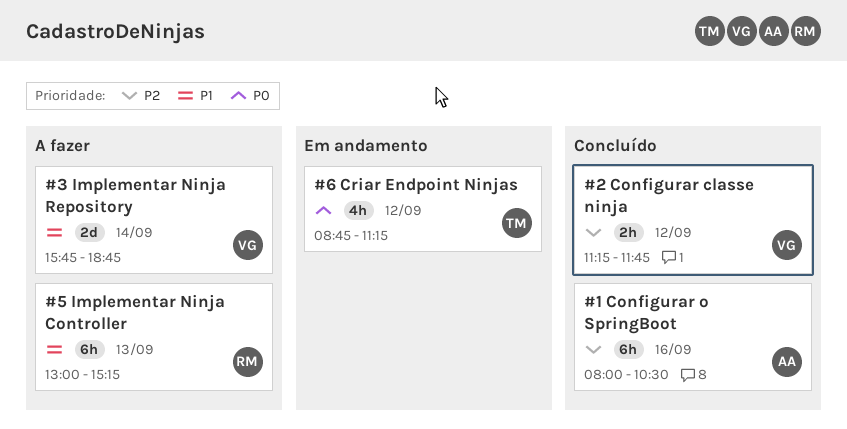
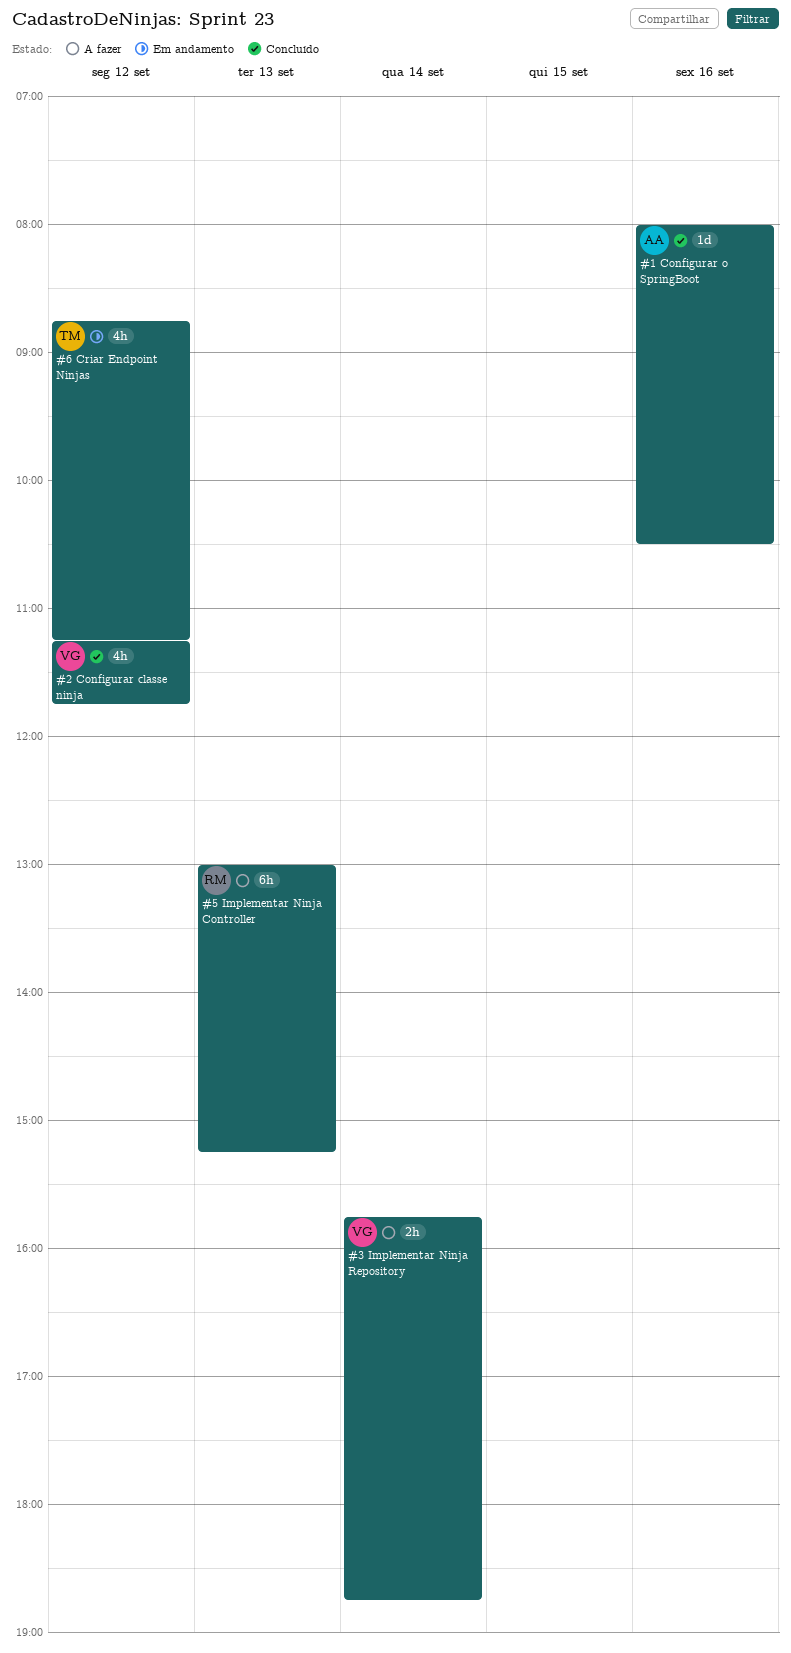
#1 Configurar o SpringBoot, estimate: 6h -> 1d
#2 Configurar classe ninja, estimate: 2h -> 4h
#3 Implementar Ninja Repository, estimate: 2d -> 2h

